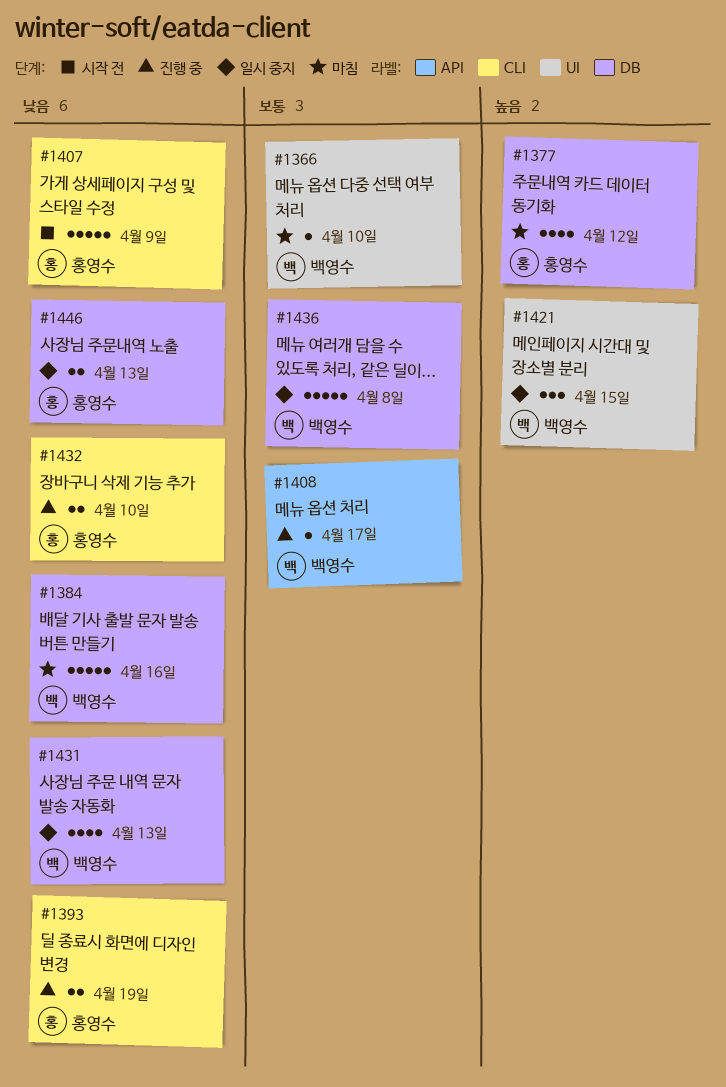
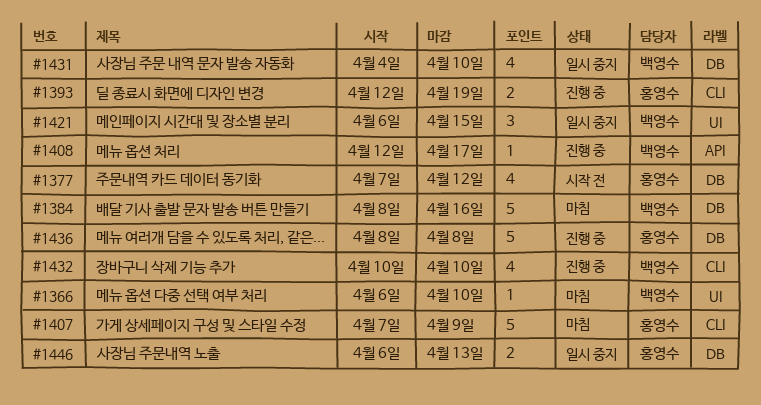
#1377, status: 마침 -> 시작 전
#1407, status: 시작 전 -> 마침
#1431, due: Apr 13 -> Apr 10
#1432, owner: 홍영수 -> 백영수
#1432, estimate: 2 -> 4
#1436, status: 일시 중지 -> 진행 중
#1436, owner: 백영수 -> 홍영수

